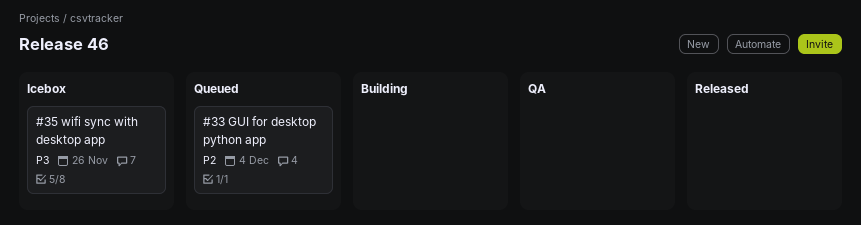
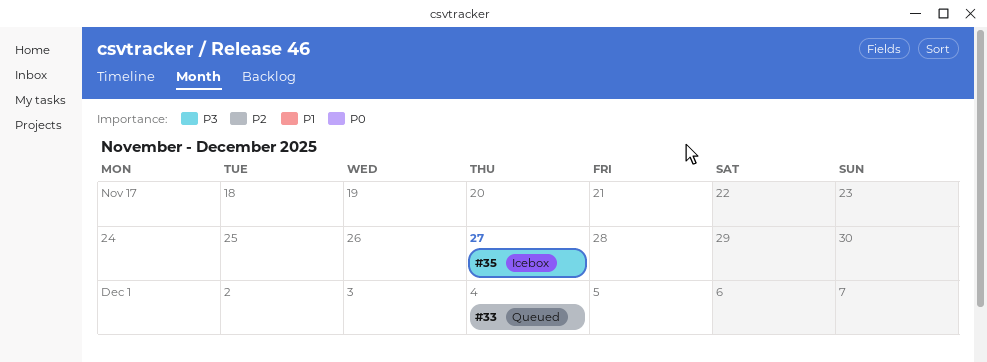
#35, due: Nov 26 -> Nov 27

